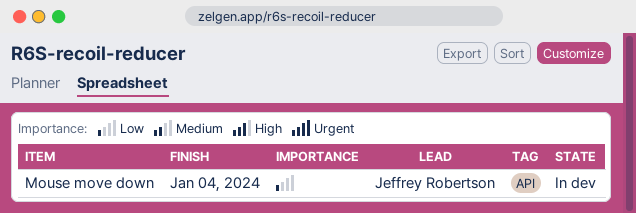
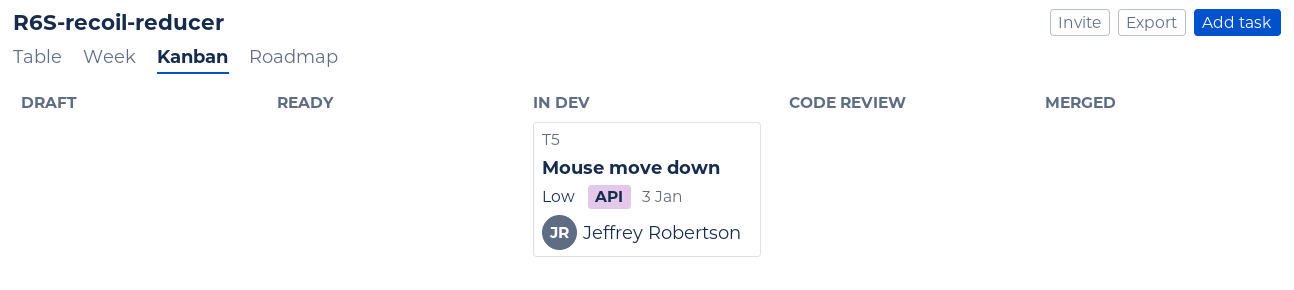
Mouse move down, due: Jan 4 -> Jan 3

